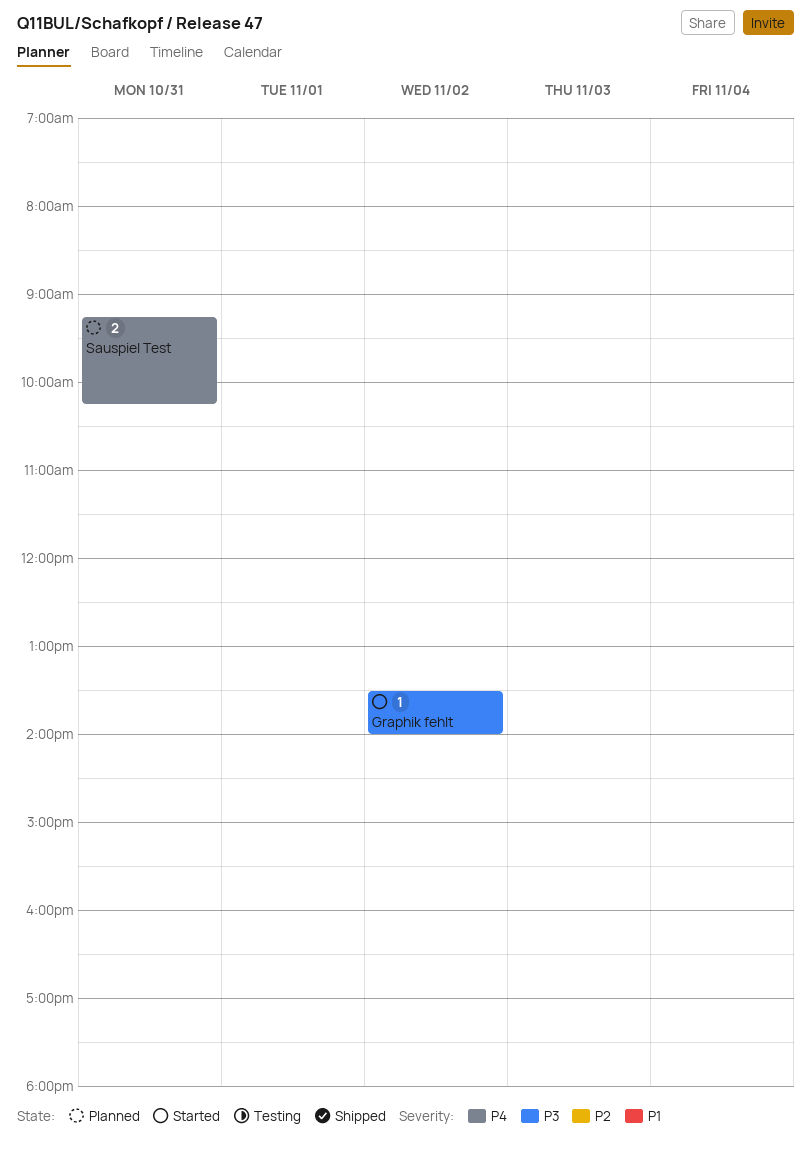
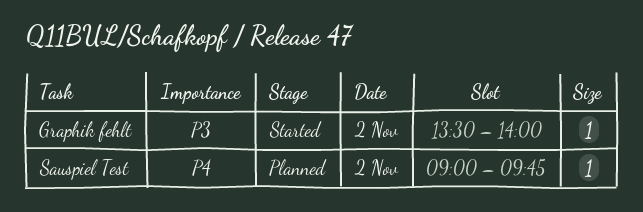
Sauspiel Test, estimate: 2 -> 1
Sauspiel Test, day: Oct 31 -> Nov 2
Sauspiel Test, begins: 09:15 -> 09:00
Sauspiel Test, ends: 10:15 -> 09:45

